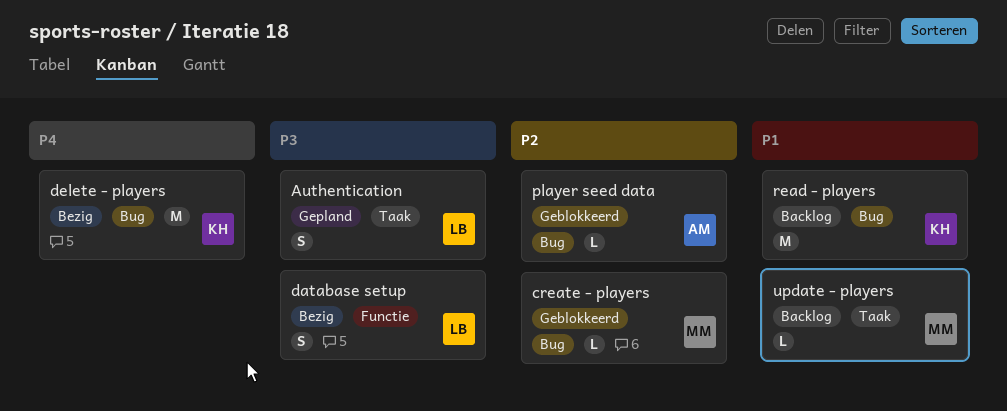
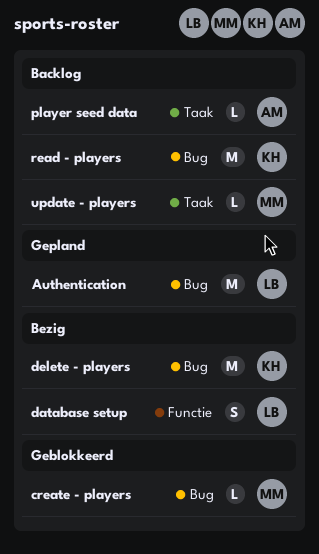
Authentication, label: Taak -> Bug
Authentication, estimate: S -> M
player seed data, status: Geblokkeerd -> Backlog
player seed data, label: Bug -> Taak

